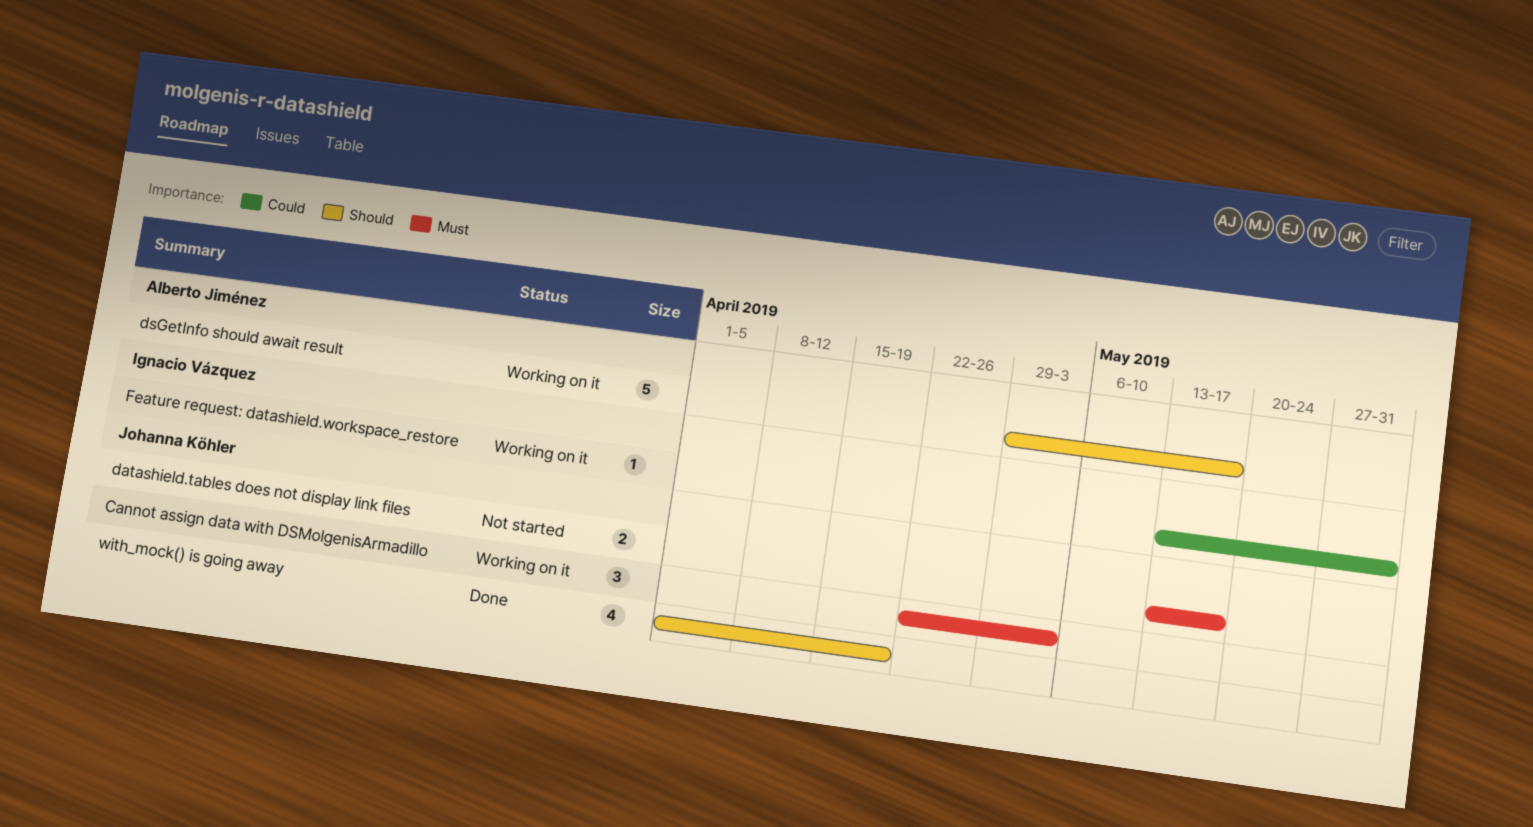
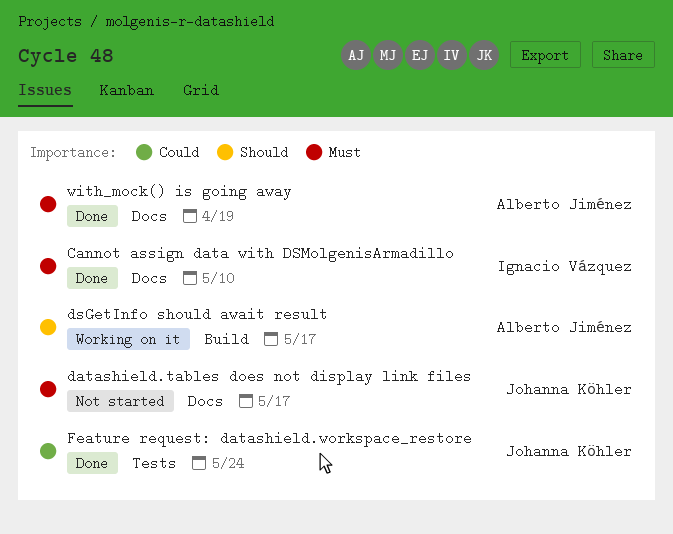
Cannot assign data with DSMolgenisArmadillo, status: Working on it -> Done
Cannot assign data with DSMolgenisArmadillo, owner: Johanna Köhler -> Ignacio Vázquez
Cannot assign data with DSMolgenisArmadillo, due: May 3 -> May 10
Feature request: datashield.workspace_restore, status: Working on it -> Done
Feature request: datashield.workspace_restore, owner: Ignacio Vázquez -> Johanna Köhler
Feature request: datashield.workspace_restore, due: May 31 -> May 24
with_mock() is going away, owner: Johanna Köhler -> Alberto Jiménez
with_mock() is going away, priority: Should -> Must

